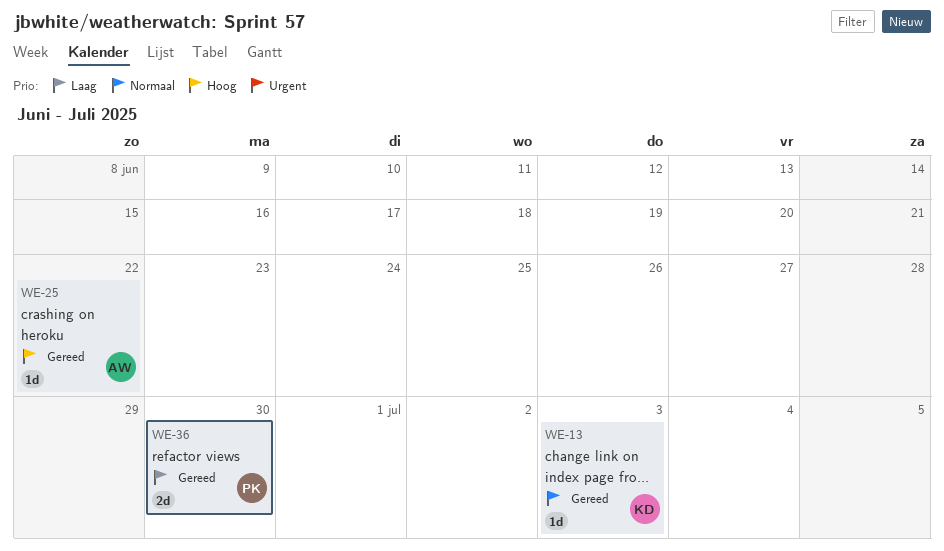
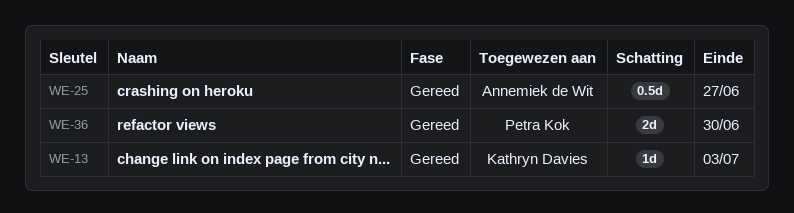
WE-25, estimate: 1d -> 0.5d
WE-25, due: Jun 22 -> Jun 27

